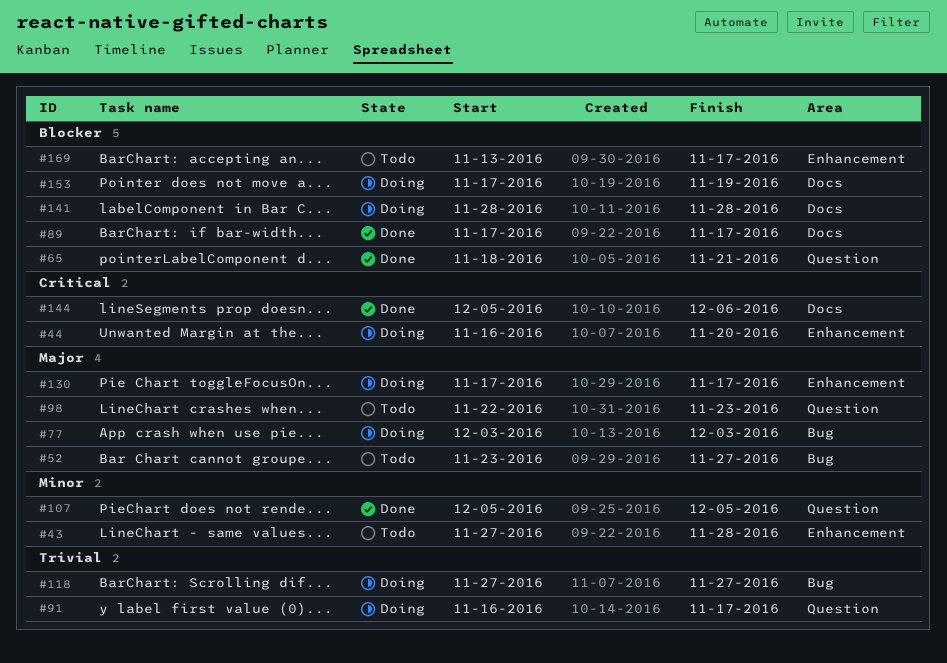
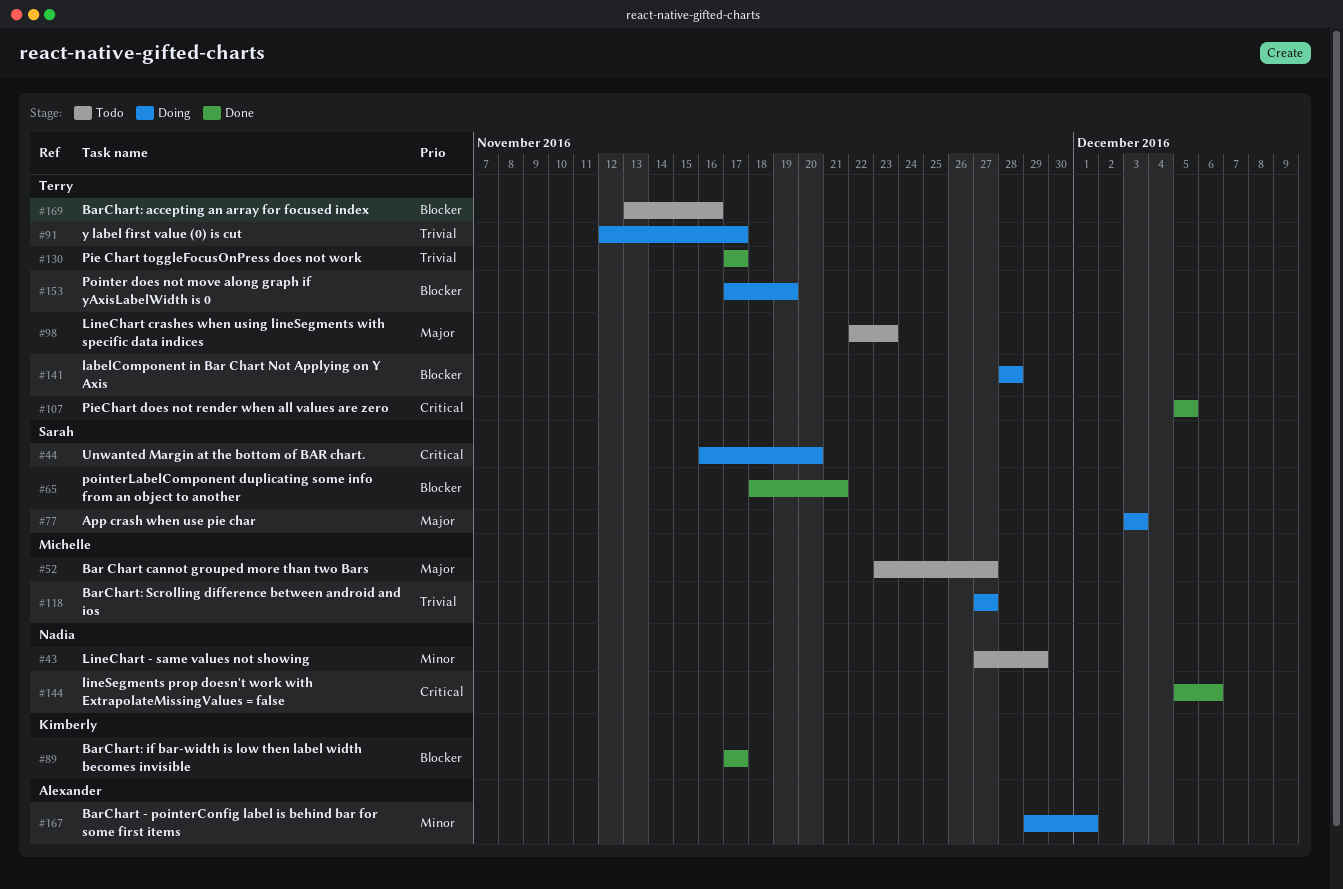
#43, due: Nov 28 -> Nov 29
#91, start: Nov 16 -> Nov 12
#107, priority: Minor -> Critical
#130, status: Doing -> Done
#130, priority: Major -> Trivial
#167: none -> present
#169, due: Nov 17 -> Nov 16

